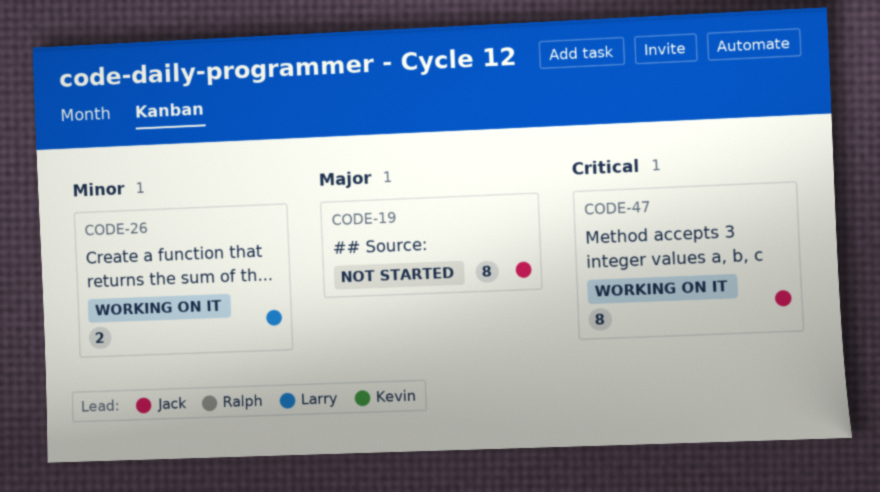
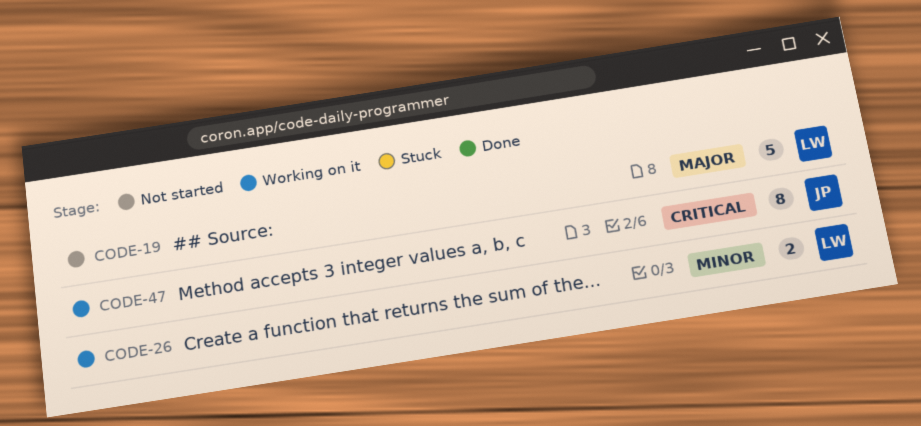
CODE-19, owner: Jack -> Larry
CODE-19, estimate: 8 -> 5

